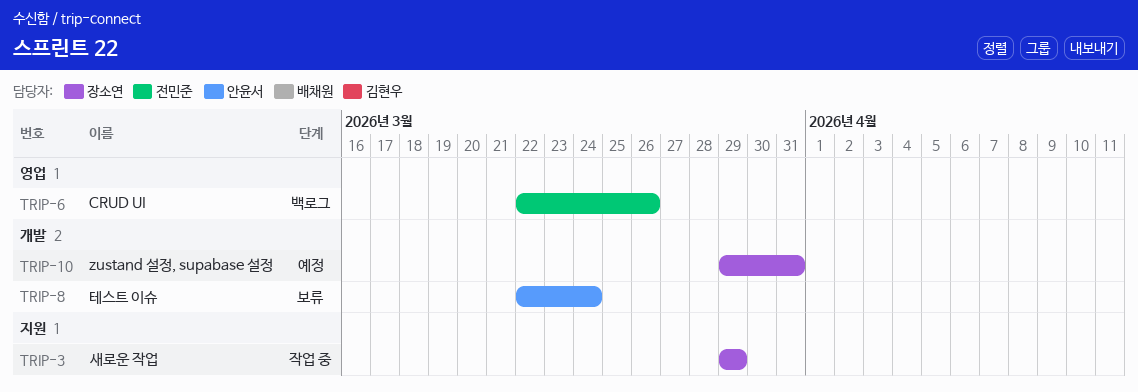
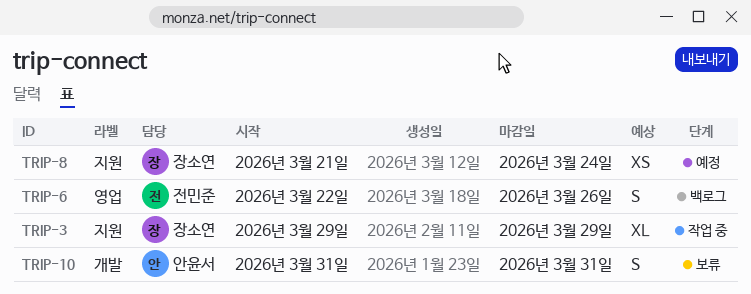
TRIP-8, status: 보류 -> 예정
TRIP-8, owner: 안윤서 -> 장소연
TRIP-8, label: 개발 -> 지원
TRIP-8, start: Mar 22 -> Mar 21
TRIP-10, status: 예정 -> 보류
TRIP-10, owner: 장소연 -> 안윤서
TRIP-10, start: Mar 29 -> Mar 31

